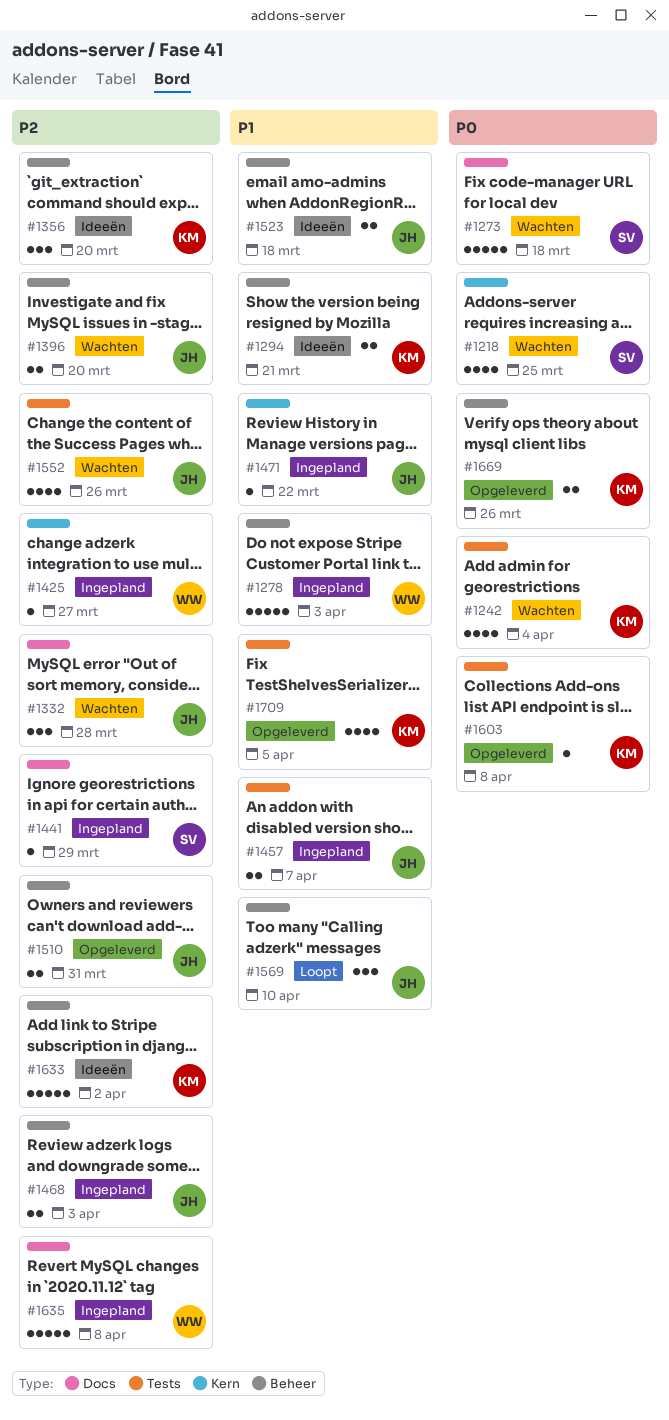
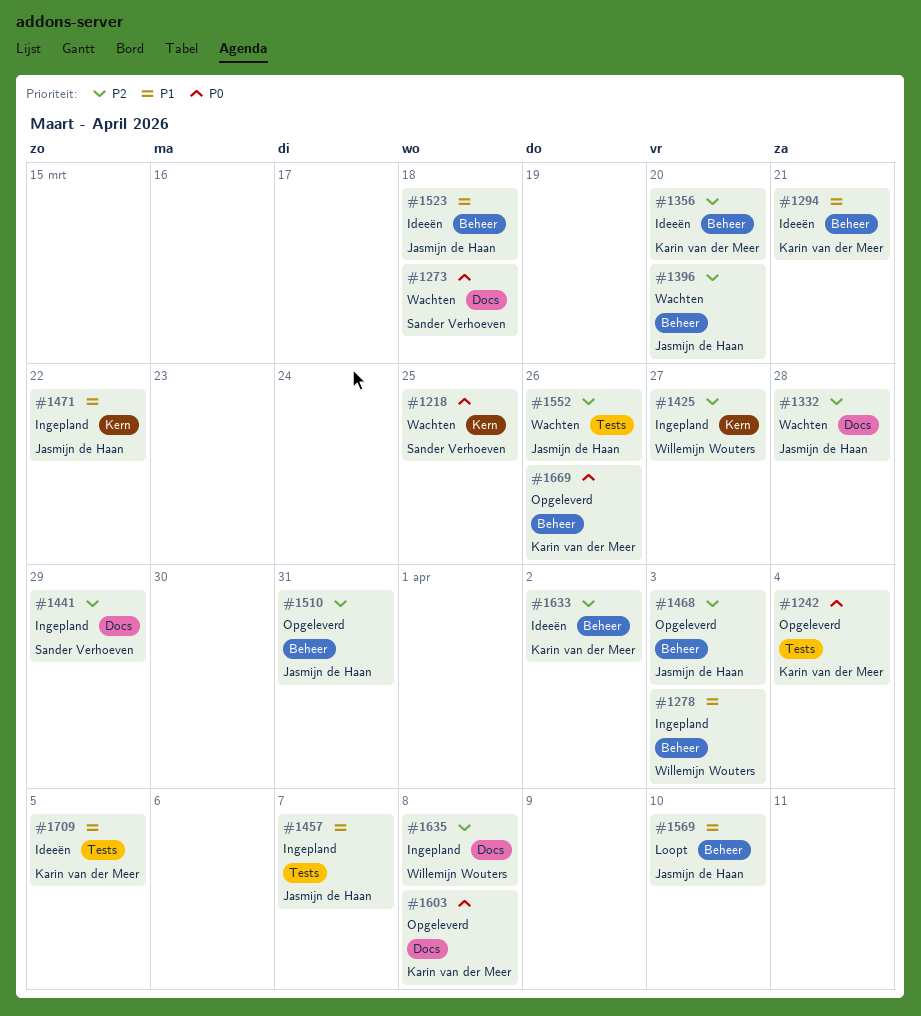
#1242, status: Wachten -> Opgeleverd
#1468, status: Ingepland -> Opgeleverd
#1603, label: Tests -> Docs
#1709, status: Opgeleverd -> Ideeën

